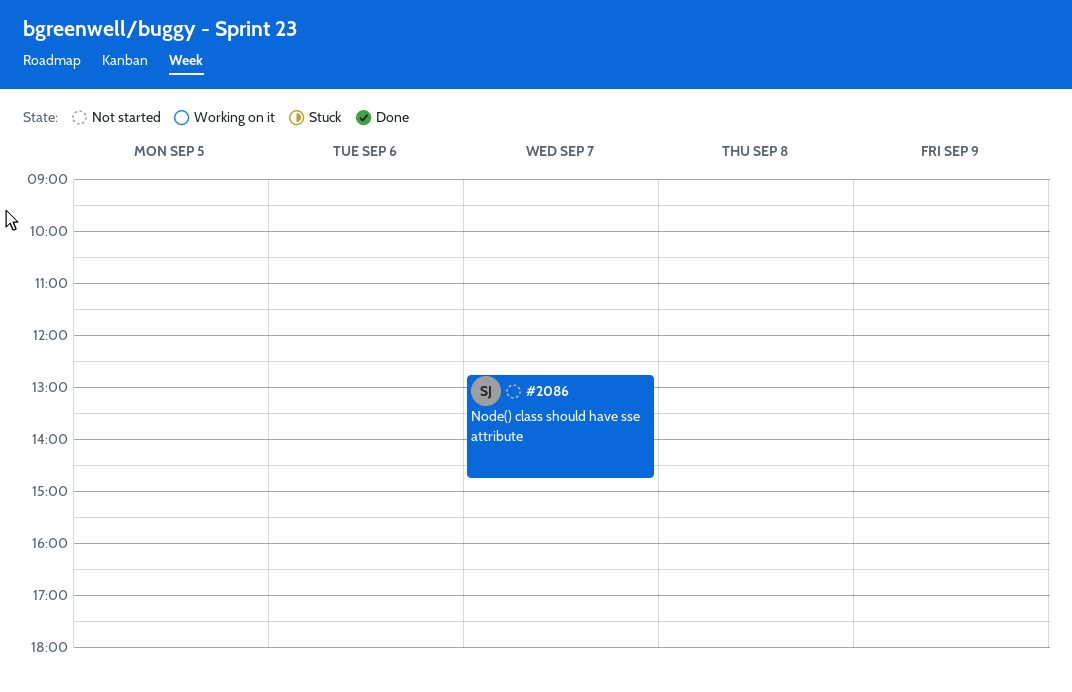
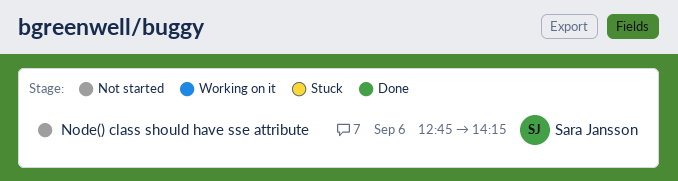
Node() class should have sse attribute, day: Sep 7 -> Sep 6
Node() class should have sse attribute, ends: 14:45 -> 14:15

